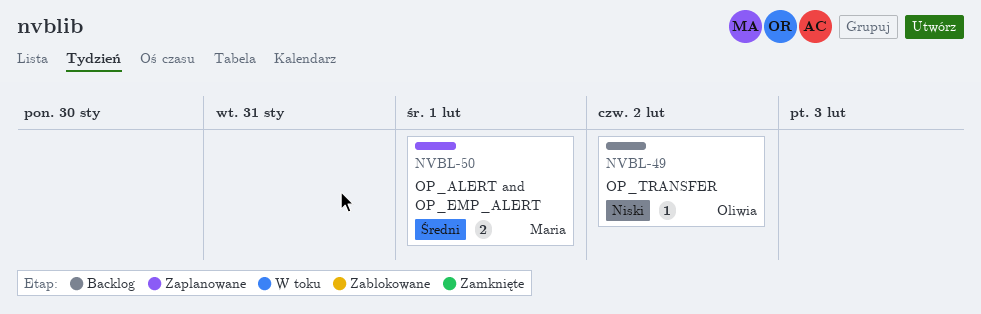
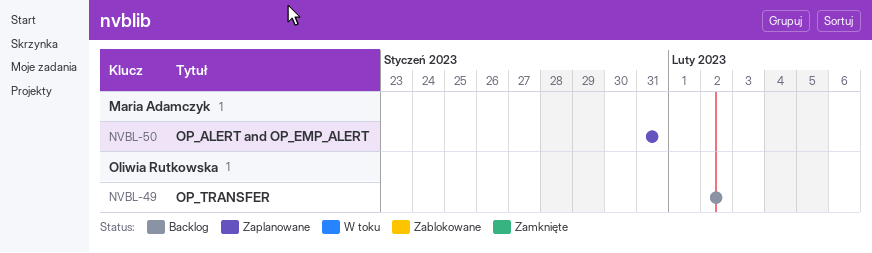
NVBL-50, due: Feb 1 -> Jan 31

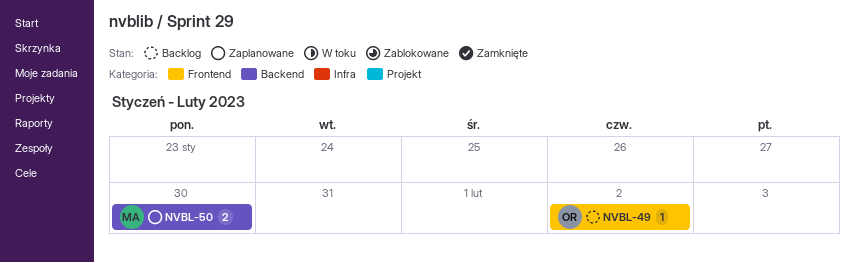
NVBL-50, start: Jan 31 -> Jan 30
NVBL-50, due: Jan 31 -> Jan 30

